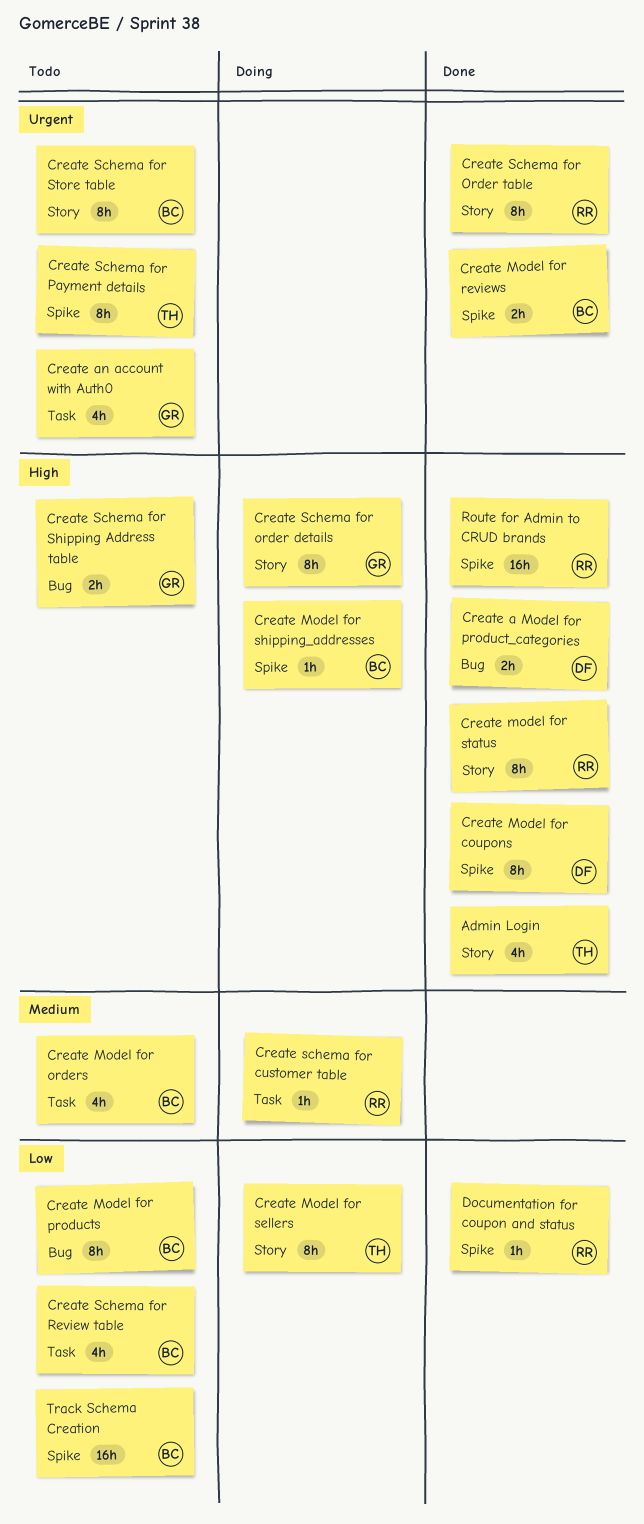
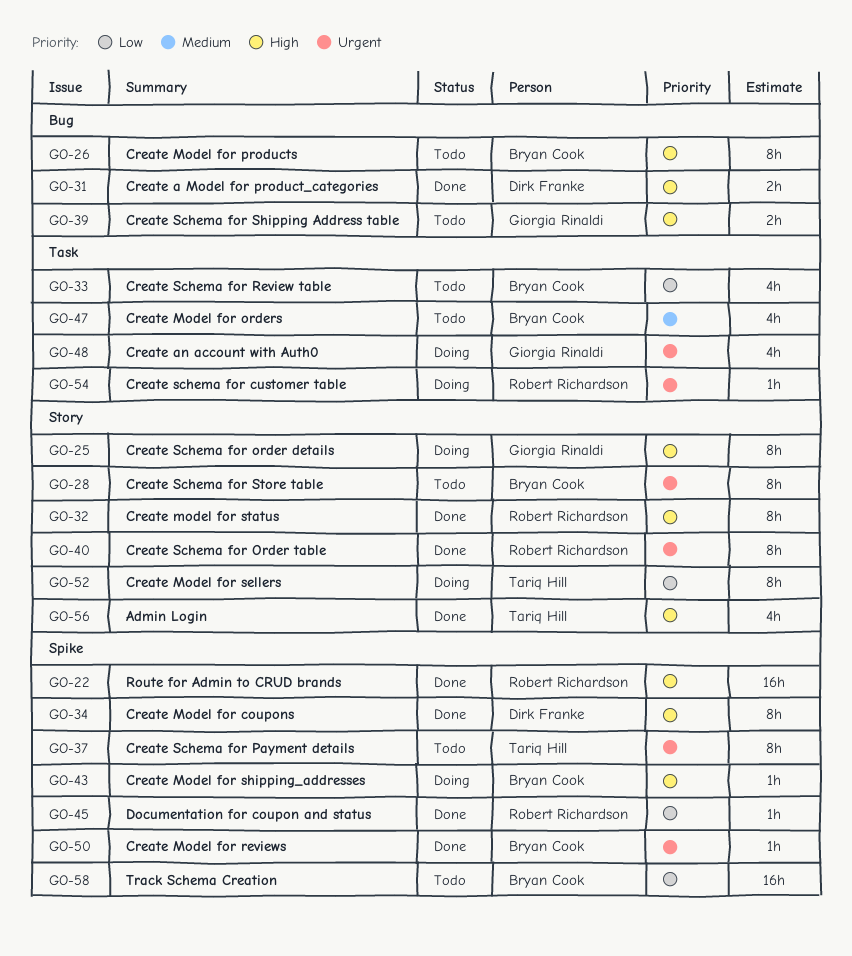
Create an account with Auth0, status: Todo -> Doing
Create Model for products, priority: Low -> High
Create Model for reviews, estimate: 2h -> 1h
Create schema for customer table, priority: Medium -> Urgent

